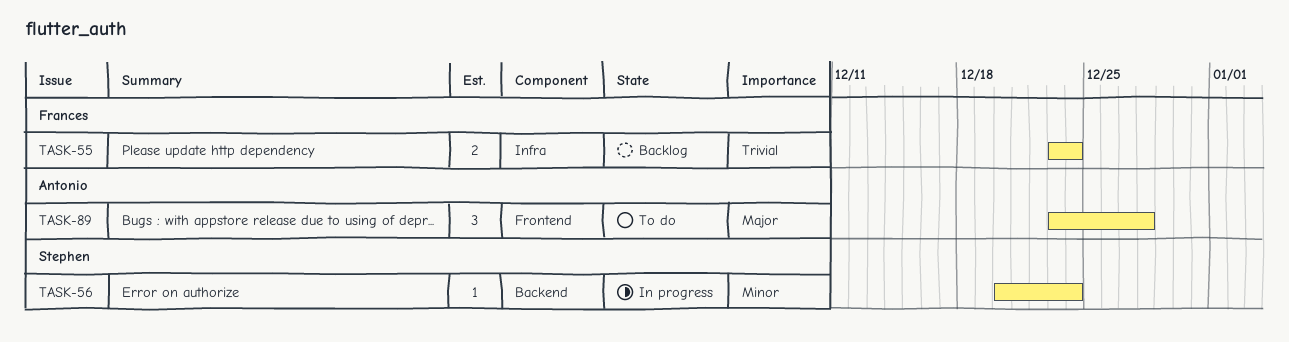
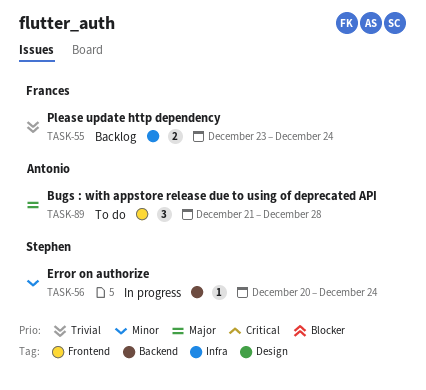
TASK-89, start: Dec 23 -> Dec 21

